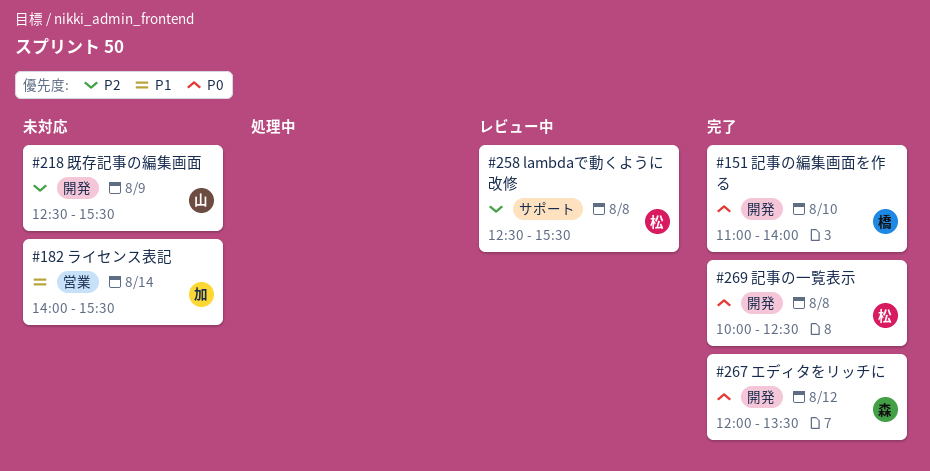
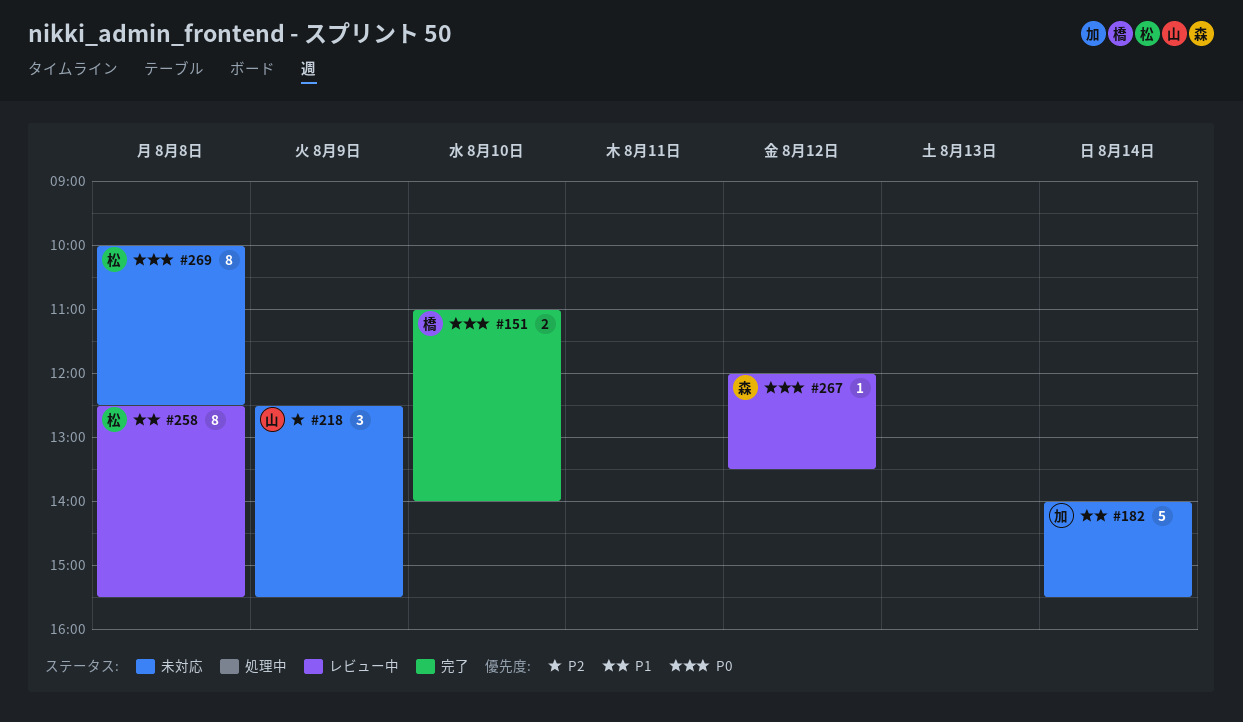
#258, priority: P2 -> P1
#267, status: 完了 -> レビュー中
#269, status: 完了 -> 未対応

